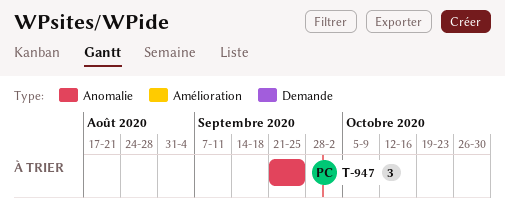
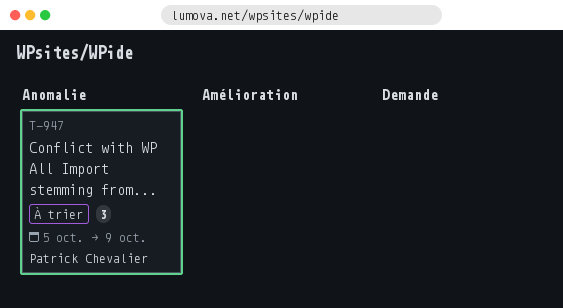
T-947, start: Sep 21 -> Oct 5
T-947, due: Sep 25 -> Oct 9

